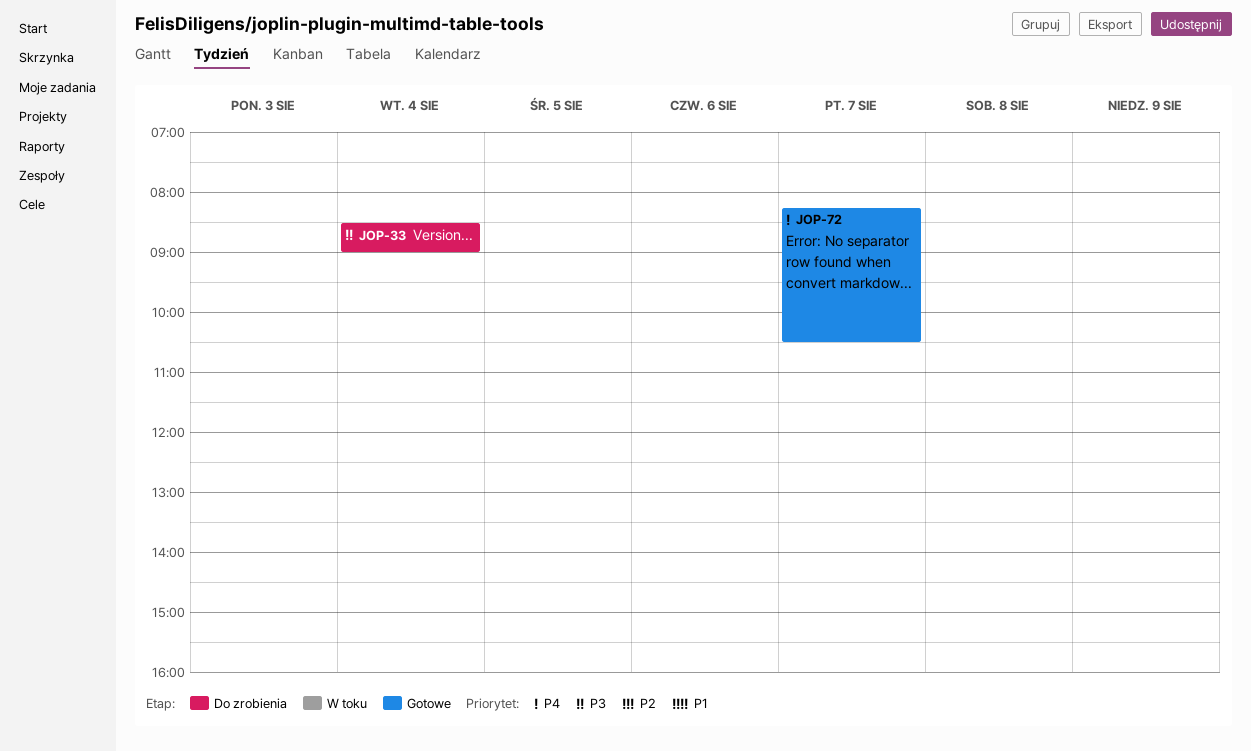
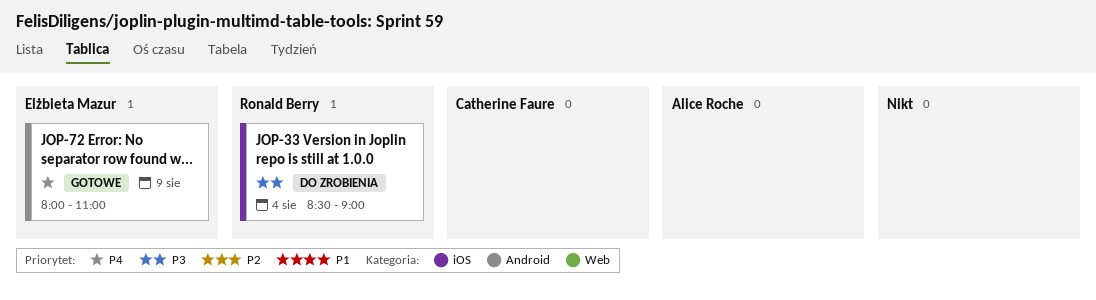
JOP-72, day: Aug 7 -> Aug 9
JOP-72, begins: 08:15 -> 08:00
JOP-72, ends: 10:30 -> 11:00

